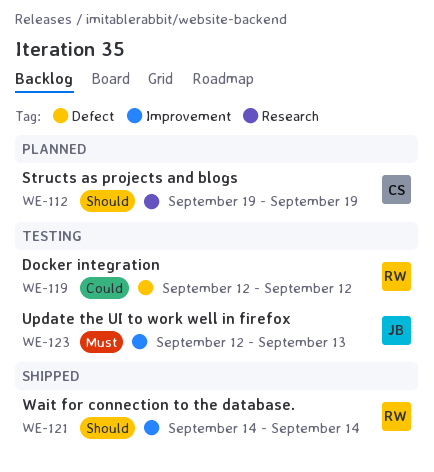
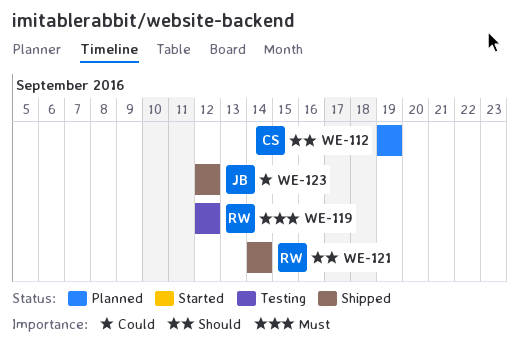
WE-119, priority: Could -> Must
WE-123, status: Testing -> Shipped
WE-123, priority: Must -> Could
WE-123, due: Sep 13 -> Sep 12

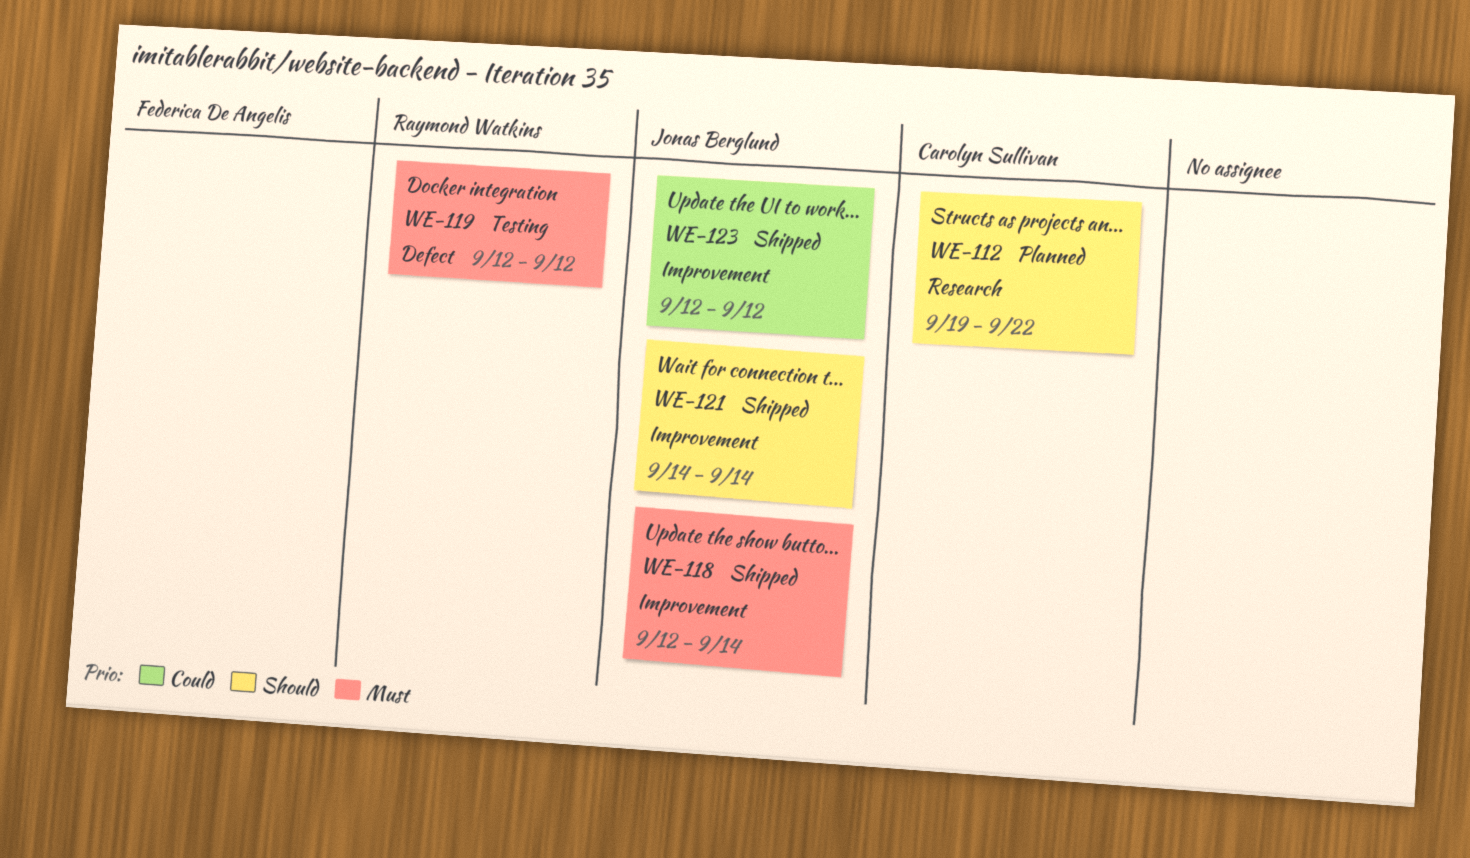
WE-112, due: Sep 19 -> Sep 22
WE-118: none -> present
WE-121, owner: Raymond Watkins -> Jonas Berglund

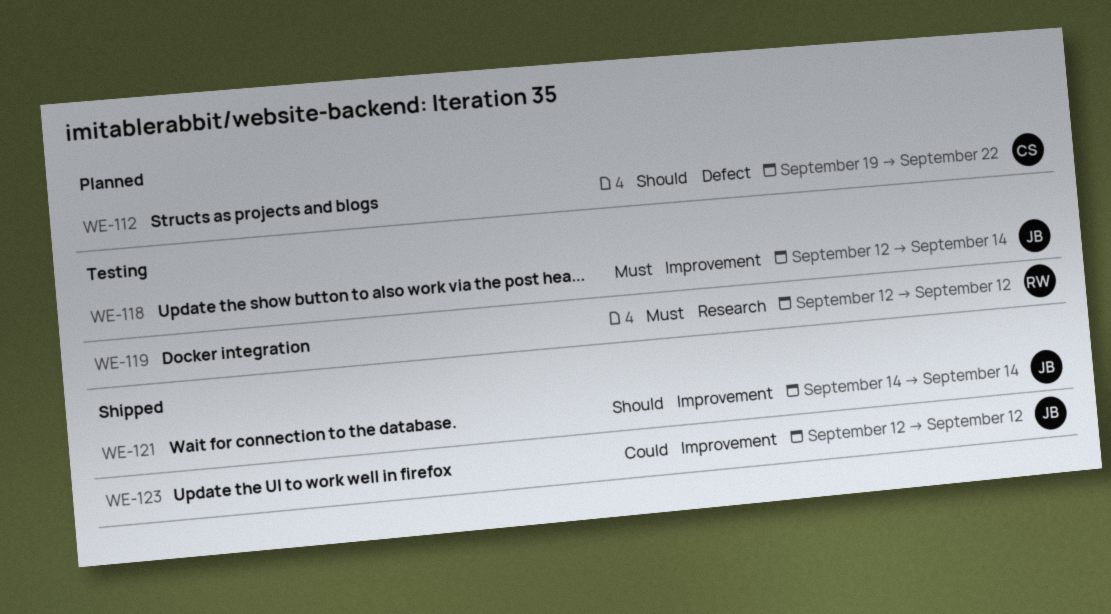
WE-112, label: Research -> Defect
WE-118, status: Shipped -> Testing
WE-119, label: Defect -> Research

